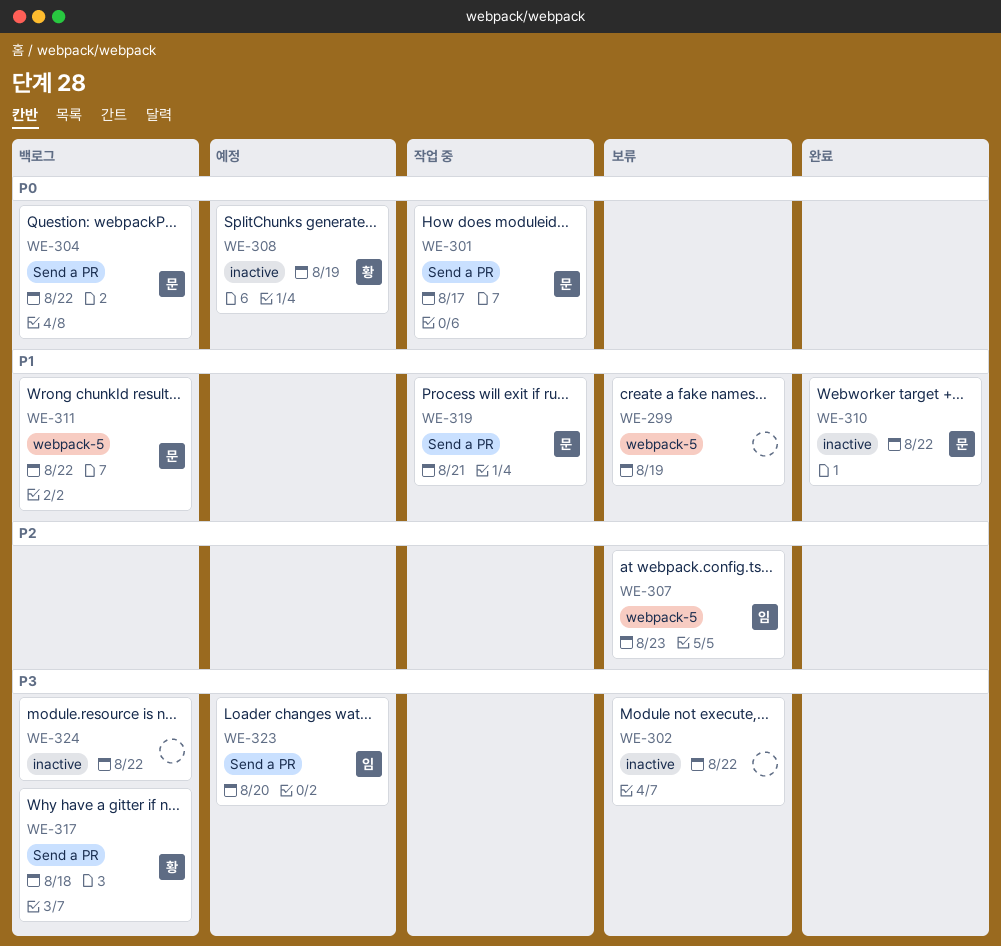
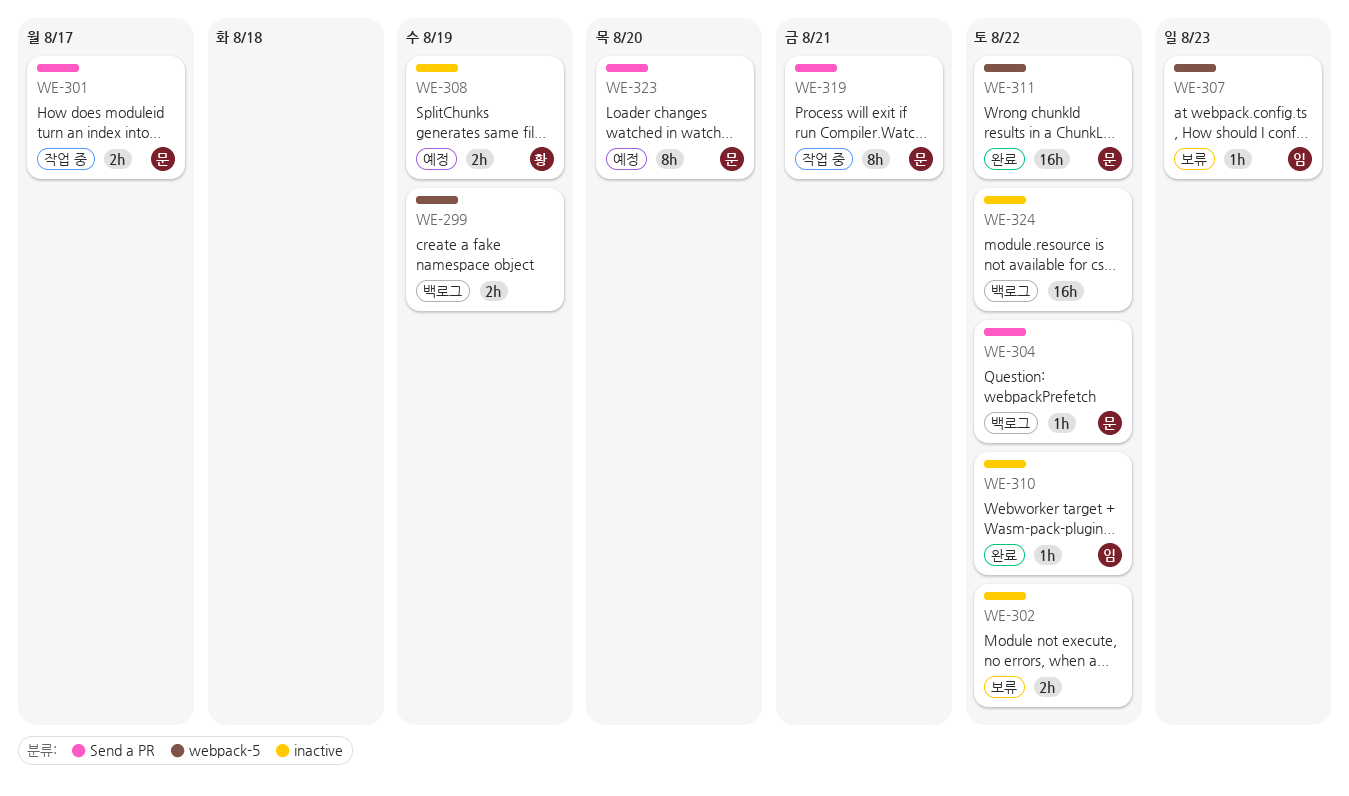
WE-299, status: 보류 -> 백로그
WE-310, owner: 문 -> 임
WE-311, status: 백로그 -> 완료
WE-317: present -> none
WE-323, owner: 임 -> 문

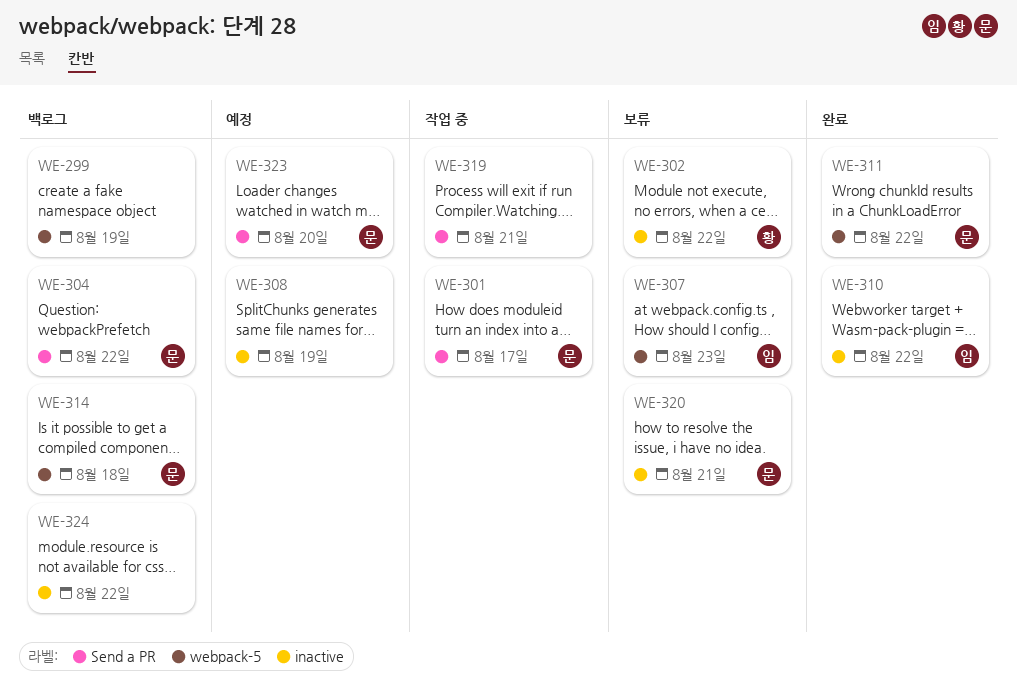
WE-302, owner: none -> 황
WE-308, owner: 황 -> none
WE-314: none -> present
WE-319, owner: 문 -> none
WE-320: none -> present

